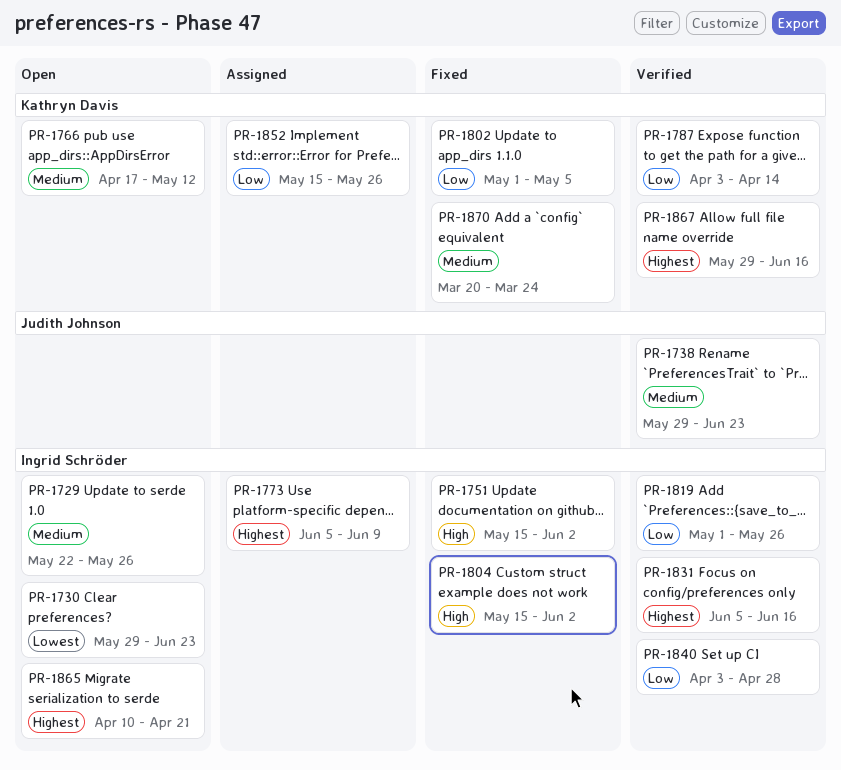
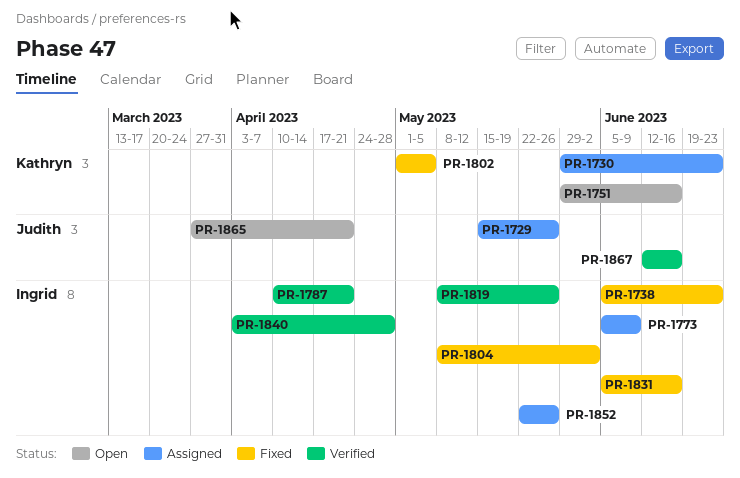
PR-1729, status: Open -> Assigned
PR-1729, owner: Ingrid Schröder -> Judith Johnson
PR-1729, start: May 22 -> May 15
PR-1730, status: Open -> Assigned
PR-1730, owner: Ingrid Schröder -> Kathryn Davis
PR-1738, status: Verified -> Fixed
PR-1738, owner: Judith Johnson -> Ingrid Schröder
PR-1738, start: May 29 -> Jun 5
PR-1751, status: Fixed -> Open
PR-1751, owner: Ingrid Schröder -> Kathryn Davis
PR-1751, start: May 15 -> May 29
PR-1751, due: Jun 2 -> Jun 16
PR-1766: present -> none
PR-1787, owner: Kathryn Davis -> Ingrid Schröder
PR-1787, start: Apr 3 -> Apr 10
PR-1787, due: Apr 14 -> Apr 21
PR-1804, start: May 15 -> May 8
PR-1819, start: May 1 -> May 8
PR-1831, status: Verified -> Fixed
PR-1852, owner: Kathryn Davis -> Ingrid Schröder
PR-1852, start: May 15 -> May 22
PR-1865, owner: Ingrid Schröder -> Judith Johnson
PR-1865, start: Apr 10 -> Mar 27
PR-1867, owner: Kathryn Davis -> Judith Johnson
PR-1867, start: May 29 -> Jun 12
PR-1870: present -> none

